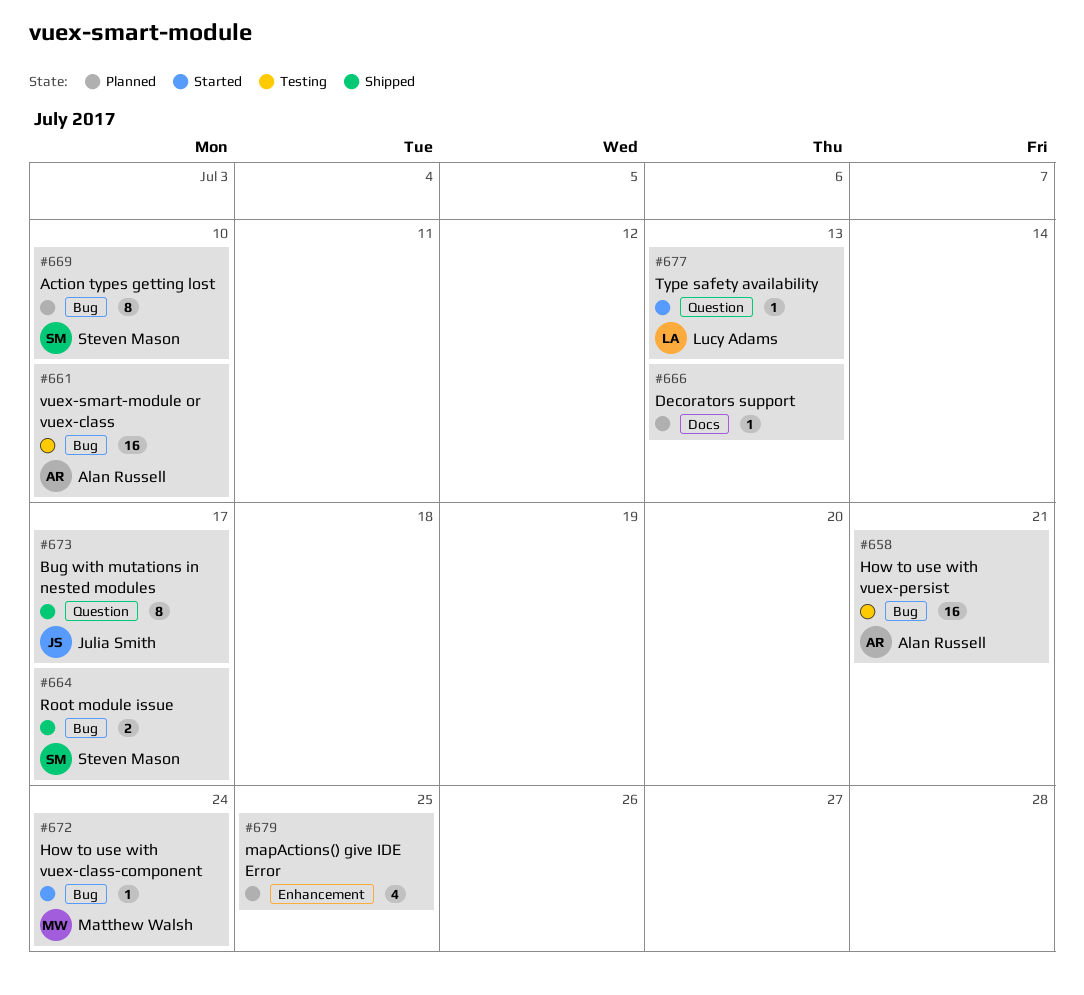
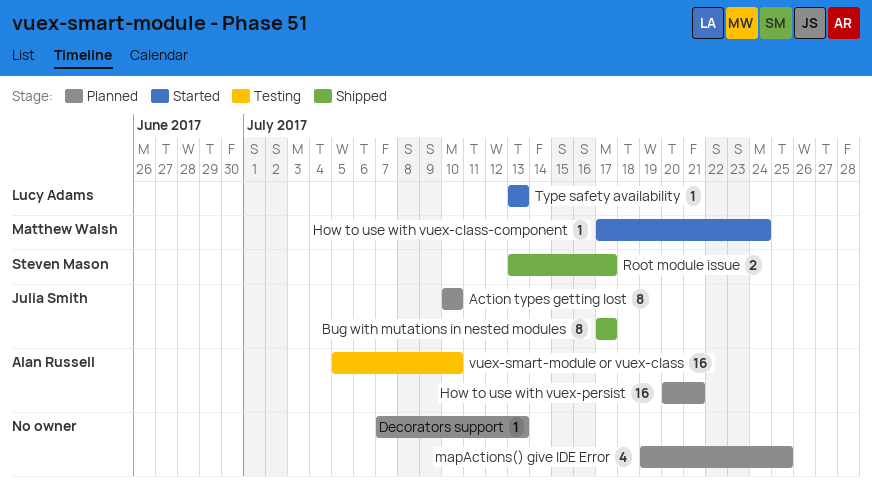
Action types getting lost, owner: Steven Mason -> Julia Smith
How to use with vuex-persist, status: Testing -> Planned

